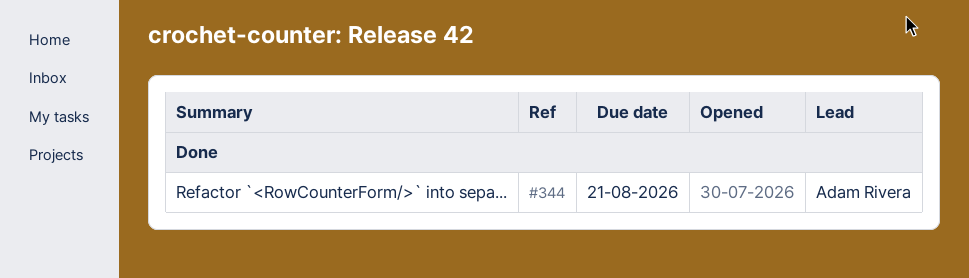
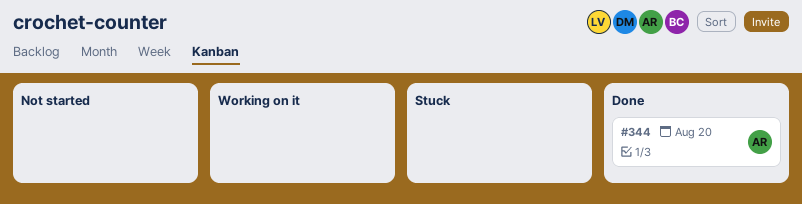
#344, due: Aug 21 -> Aug 20

